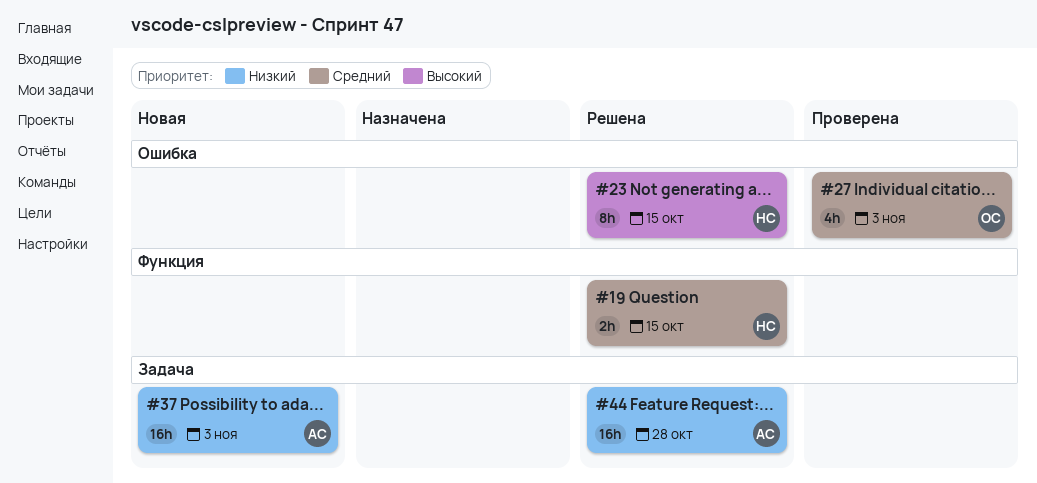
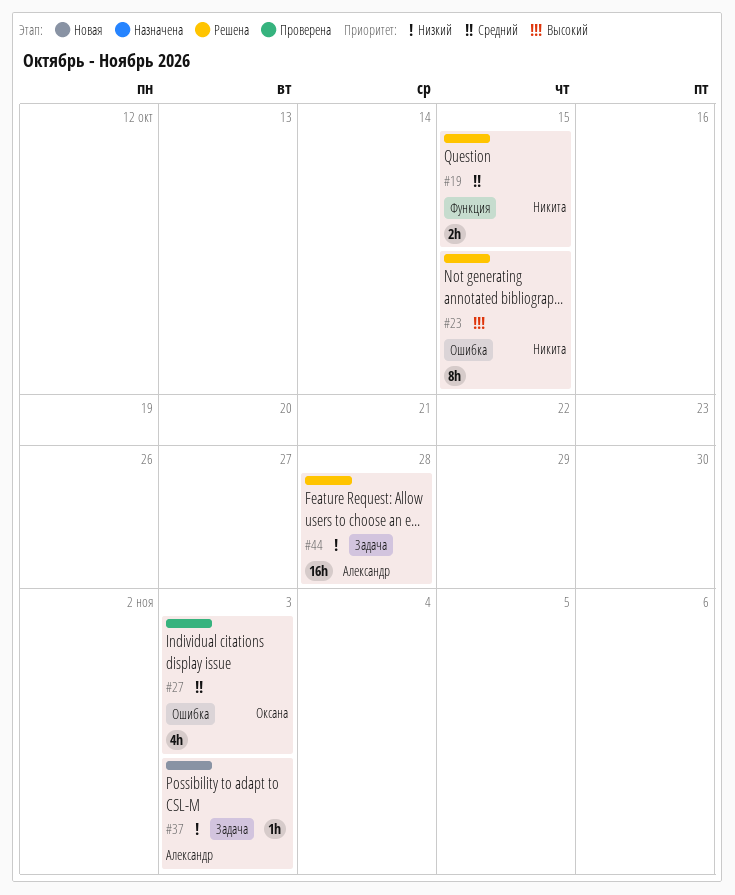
#37, estimate: 16h -> 1h

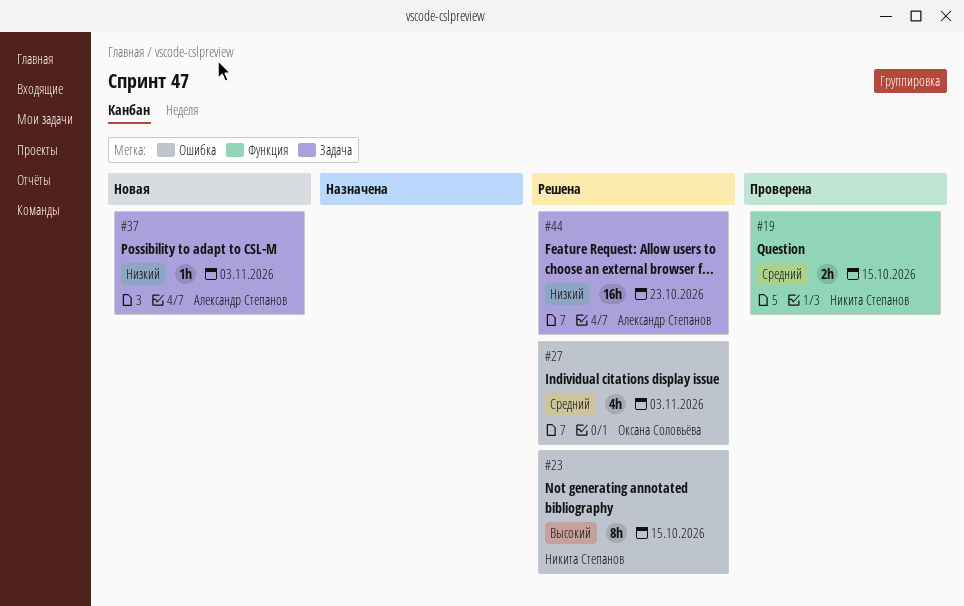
#19, status: Решена -> Проверена
#27, status: Проверена -> Решена
#44, due: Oct 28 -> Oct 23

